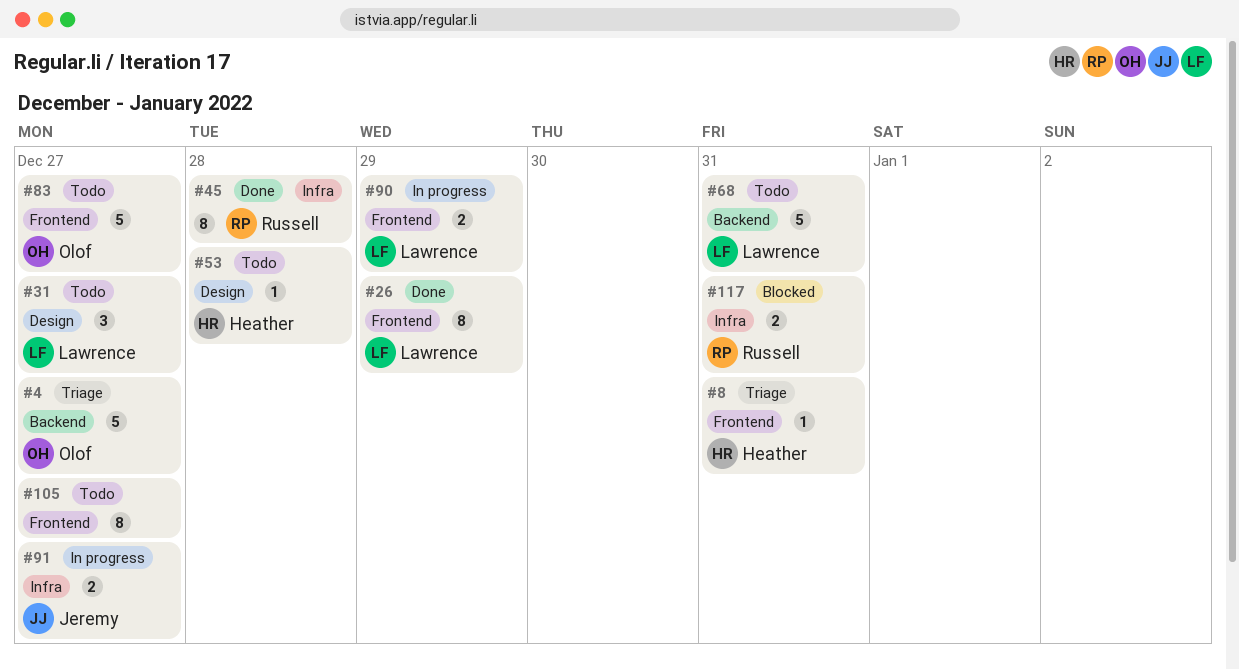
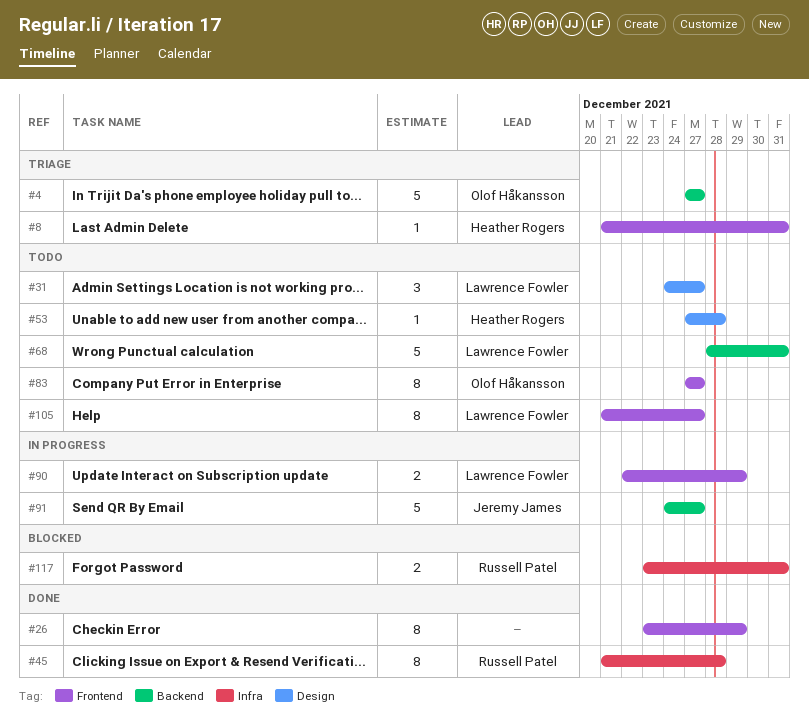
#26, owner: Lawrence Fowler -> none
#83, estimate: 5 -> 8
#91, label: Infra -> Backend
#91, estimate: 2 -> 5
#105, owner: none -> Lawrence Fowler

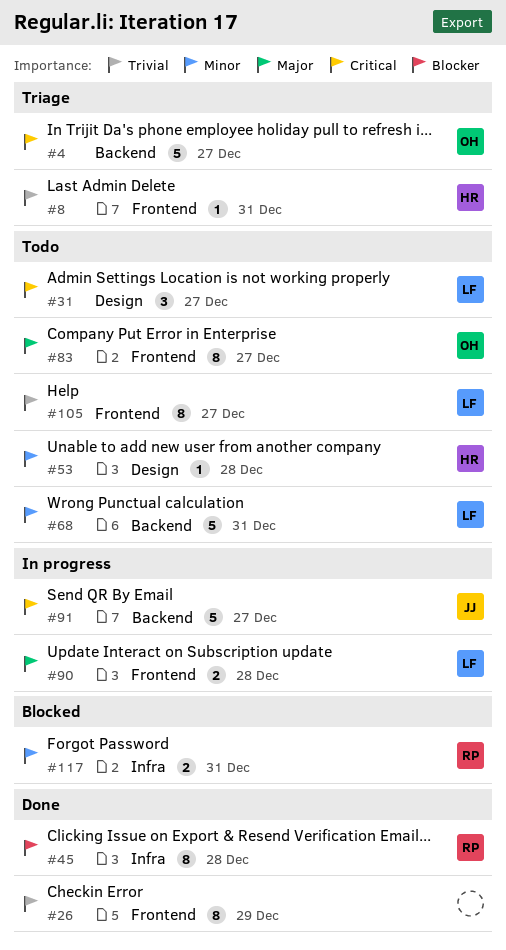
#90, due: Dec 29 -> Dec 28

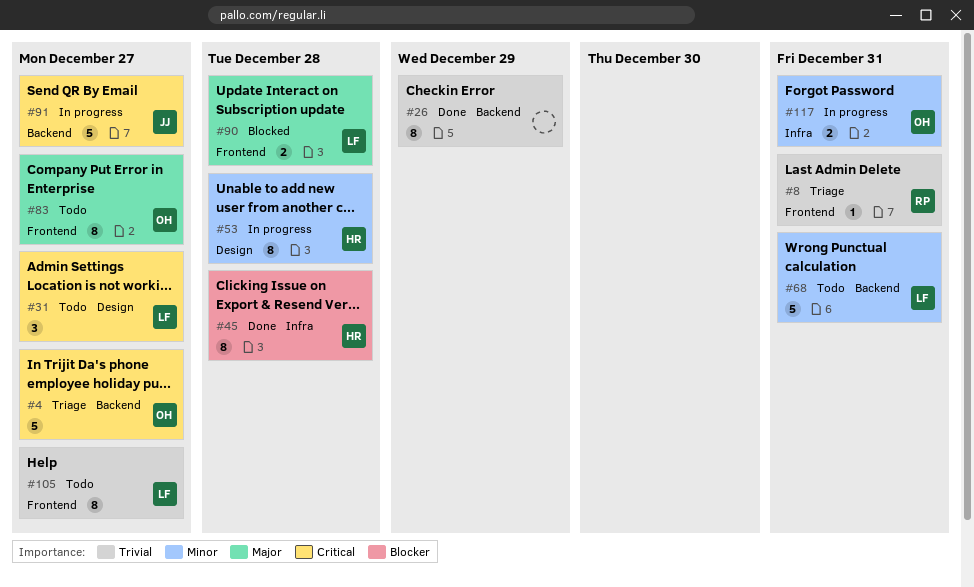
#8, owner: HR -> RP
#26, label: Frontend -> Backend
#45, owner: RP -> HR
#53, status: Todo -> In progress
#53, estimate: 1 -> 8
#90, status: In progress -> Blocked
#117, status: Blocked -> In progress
#117, owner: RP -> OH

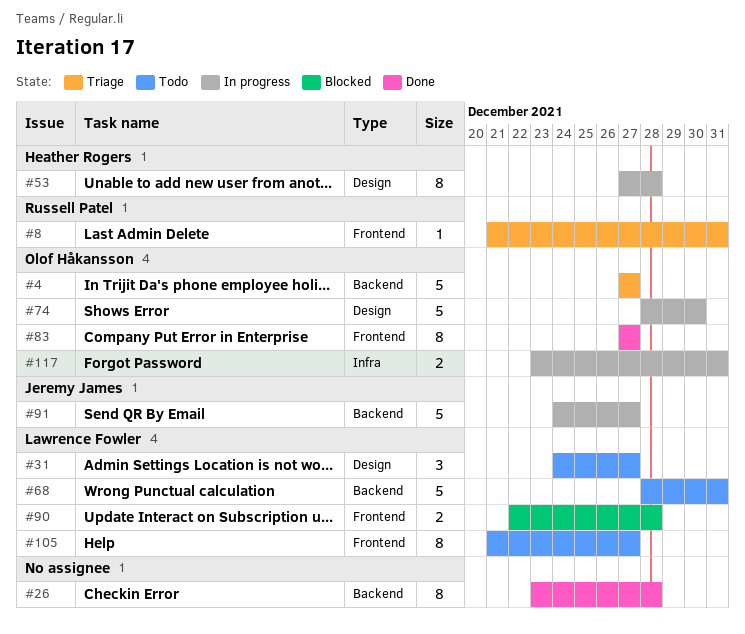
#26, due: Dec 29 -> Dec 28
#45: present -> none
#74: none -> present
#83, status: Todo -> Done

